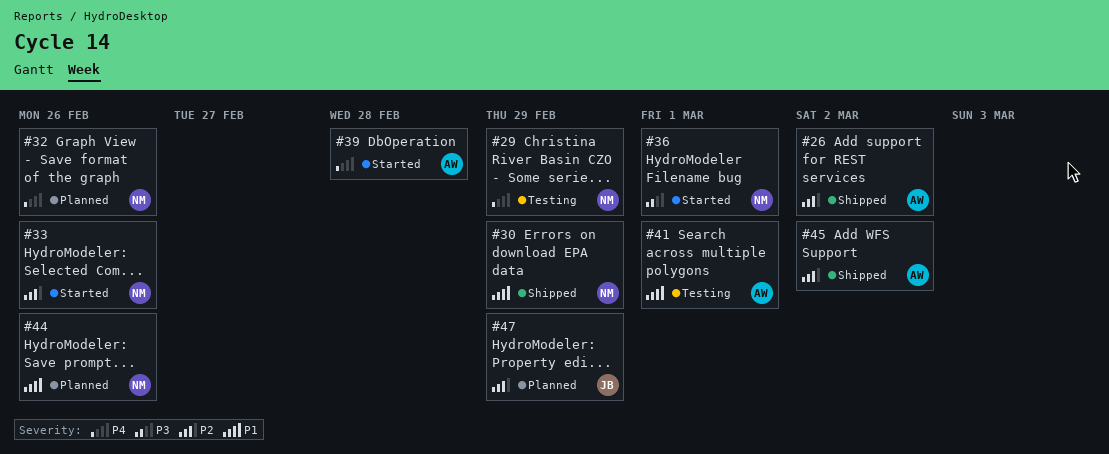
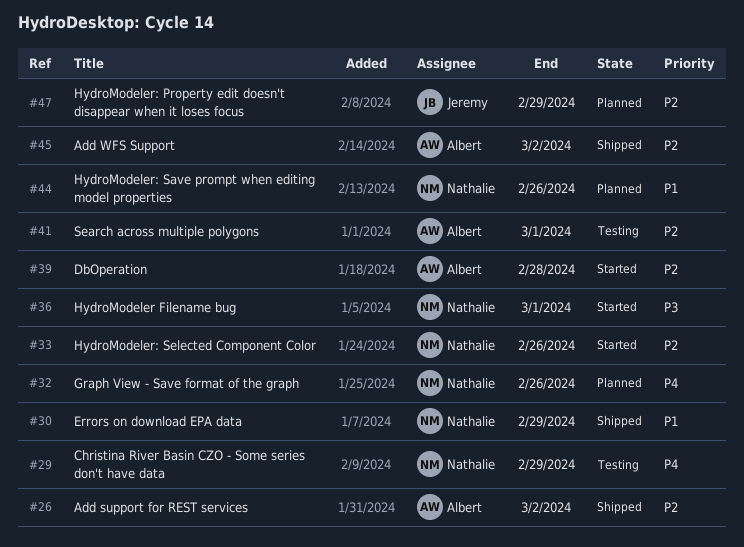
#39, priority: P4 -> P2
#41, priority: P1 -> P2

